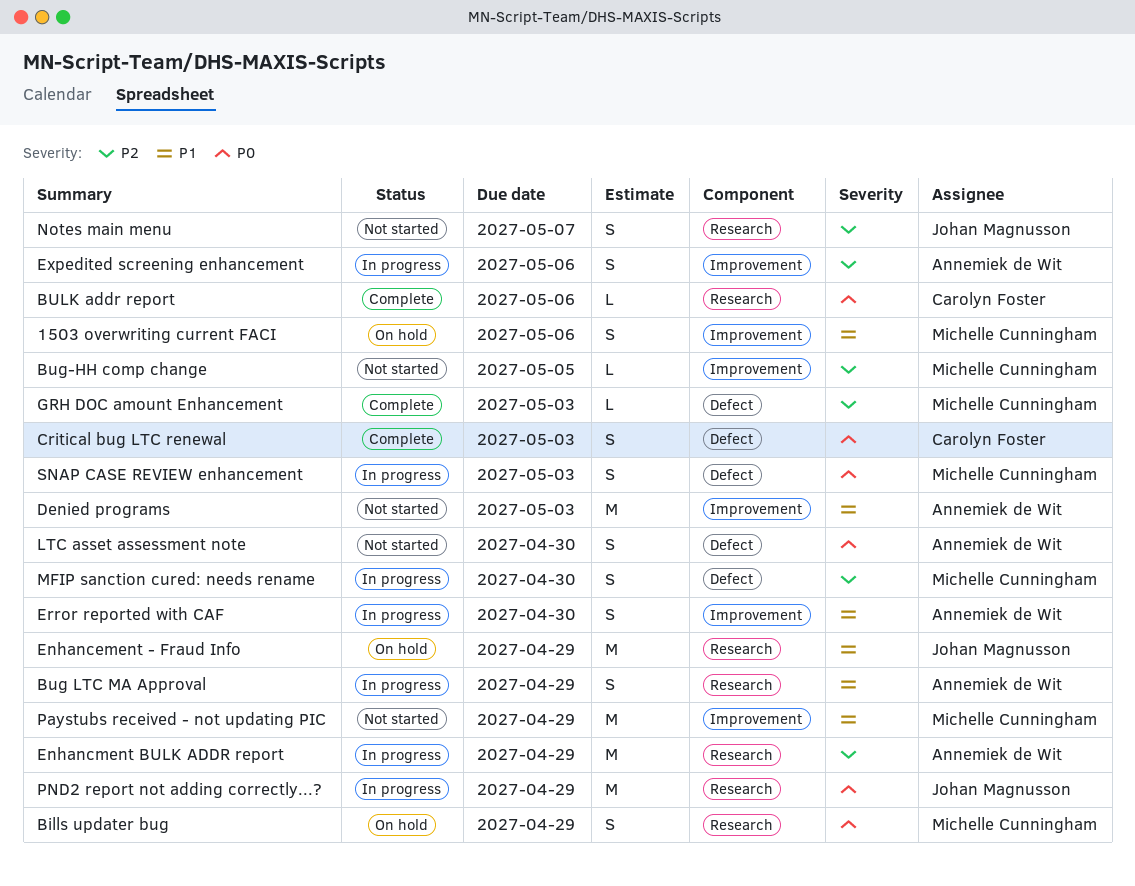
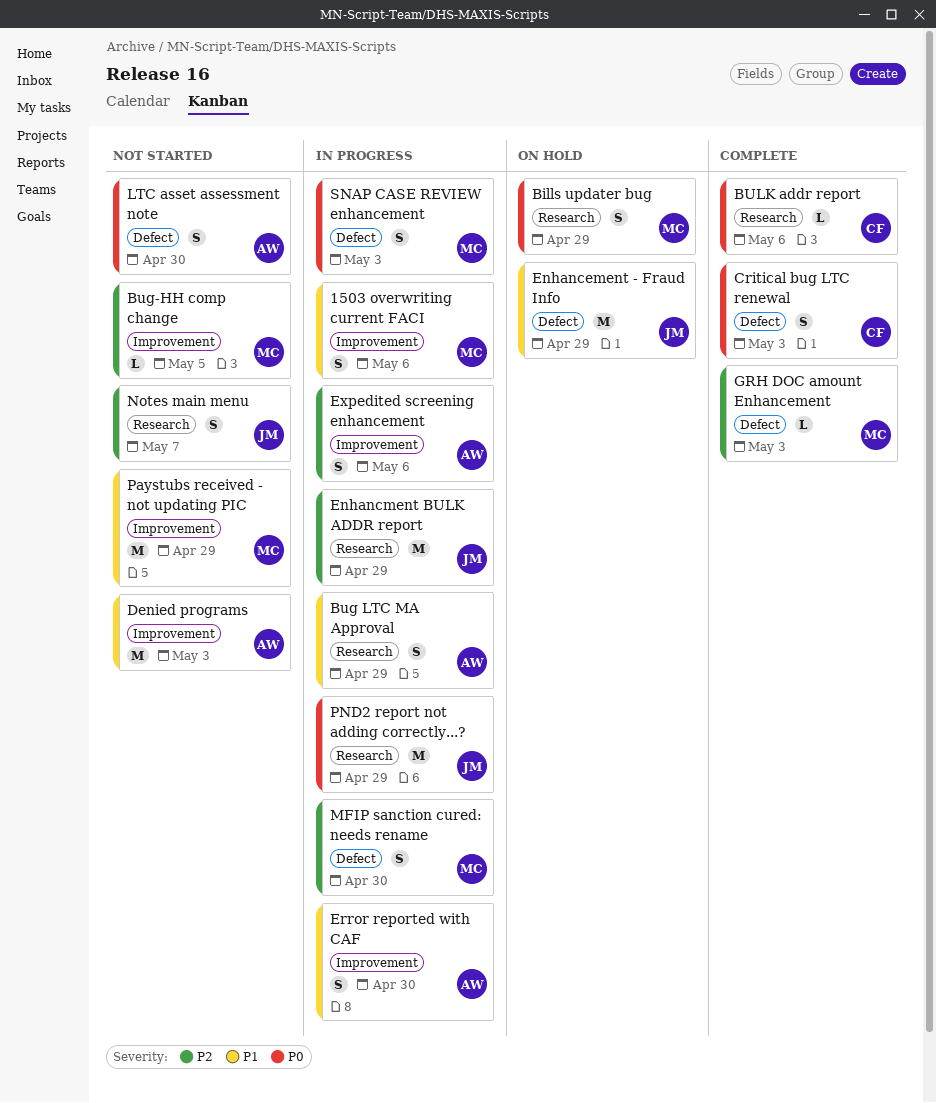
1503 overwriting current FACI, status: On hold -> In progress
Enhancement - Fraud Info, label: Research -> Defect
Enhancment BULK ADDR report, owner: Annemiek de Wit -> Johan Magnusson

